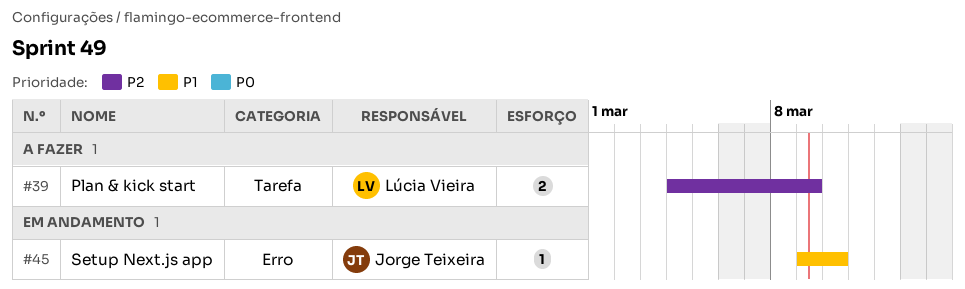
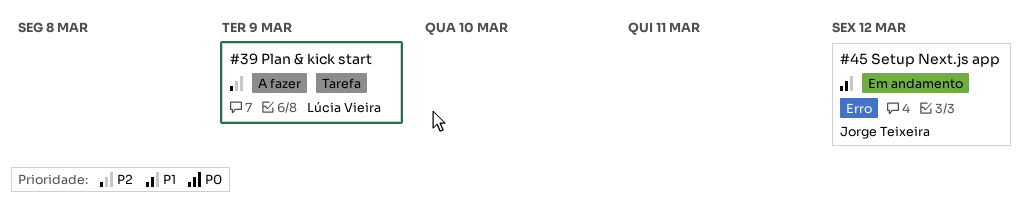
#45, due: Mar 10 -> Mar 12

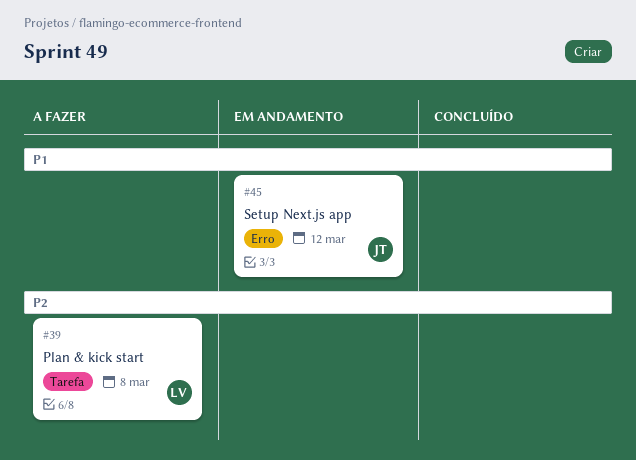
#39, due: Mar 9 -> Mar 8

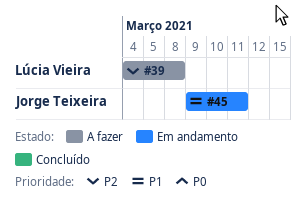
#45, due: Mar 12 -> Mar 11

